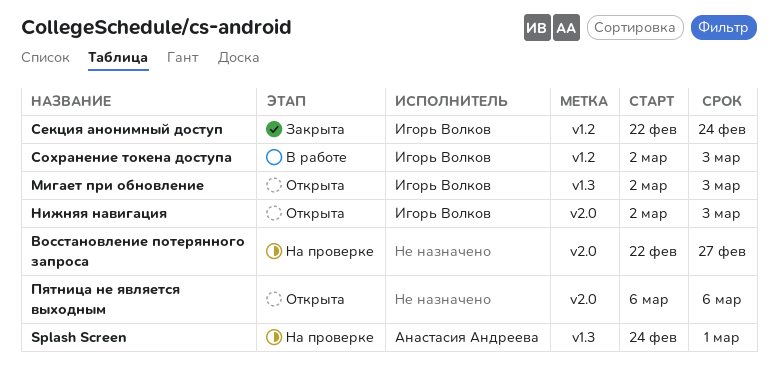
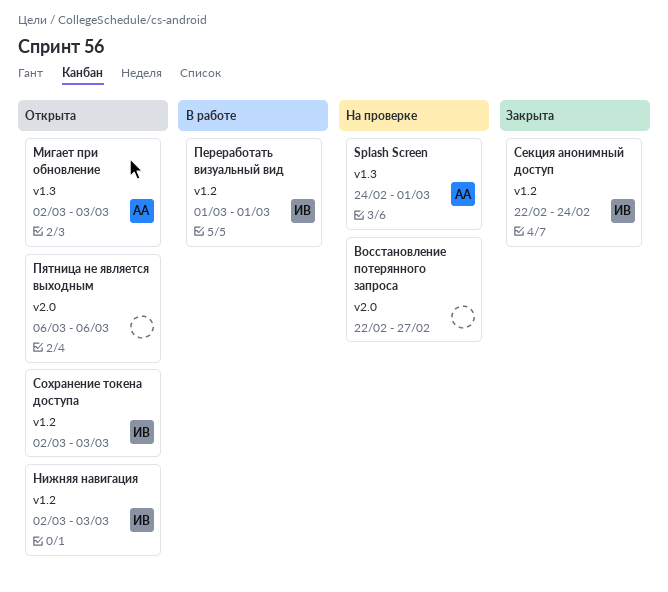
Мигает при обновление, owner: Игорь Волков -> Анастасия Андреева
Нижняя навигация, label: v2.0 -> v1.2
Переработать визуальный вид: none -> present
Сохранение токена доступа, status: В работе -> Открыта

